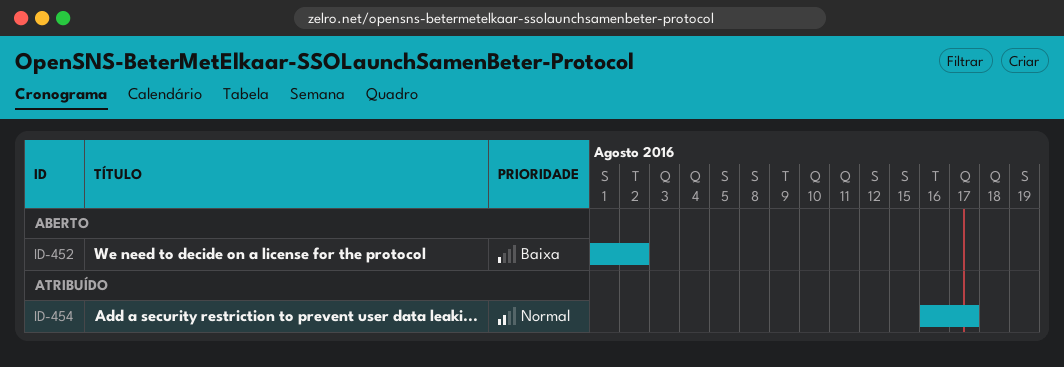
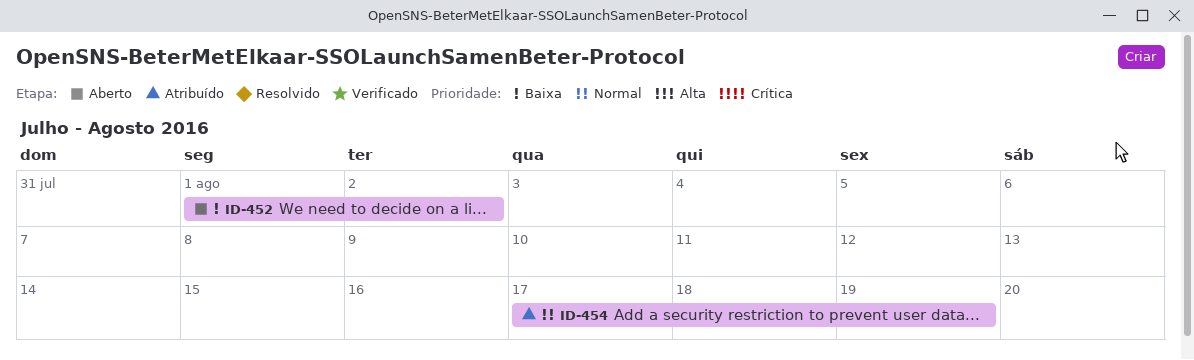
ID-454, start: Aug 16 -> Aug 17
ID-454, due: Aug 17 -> Aug 19

